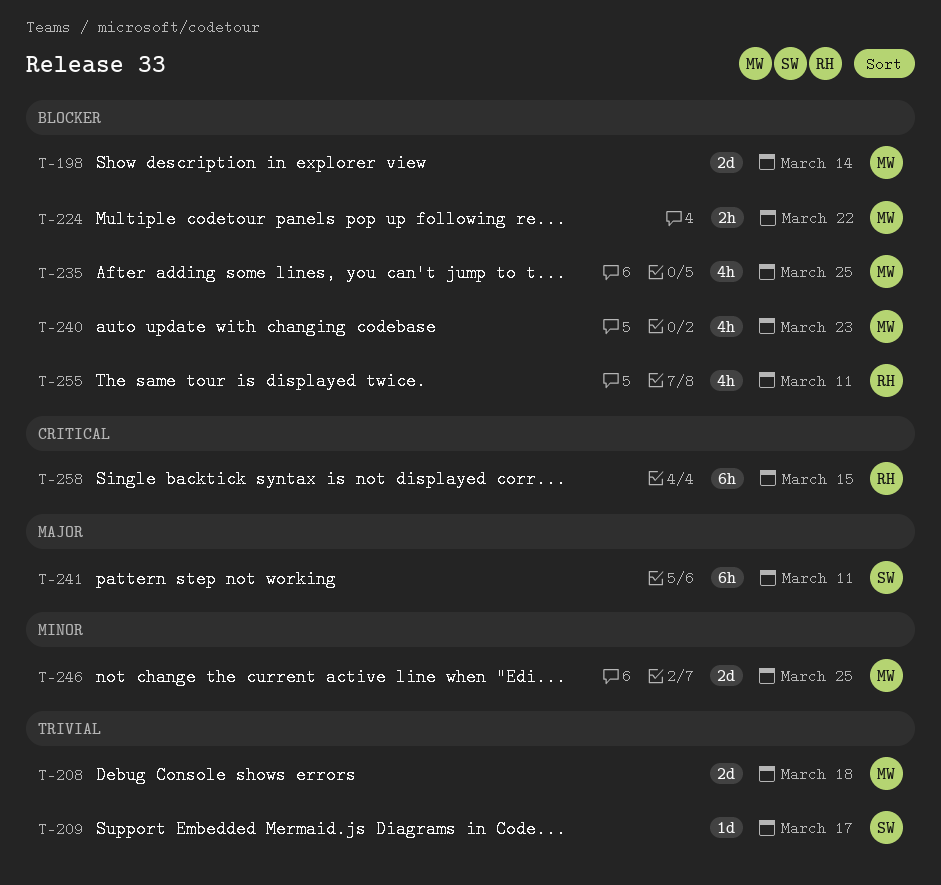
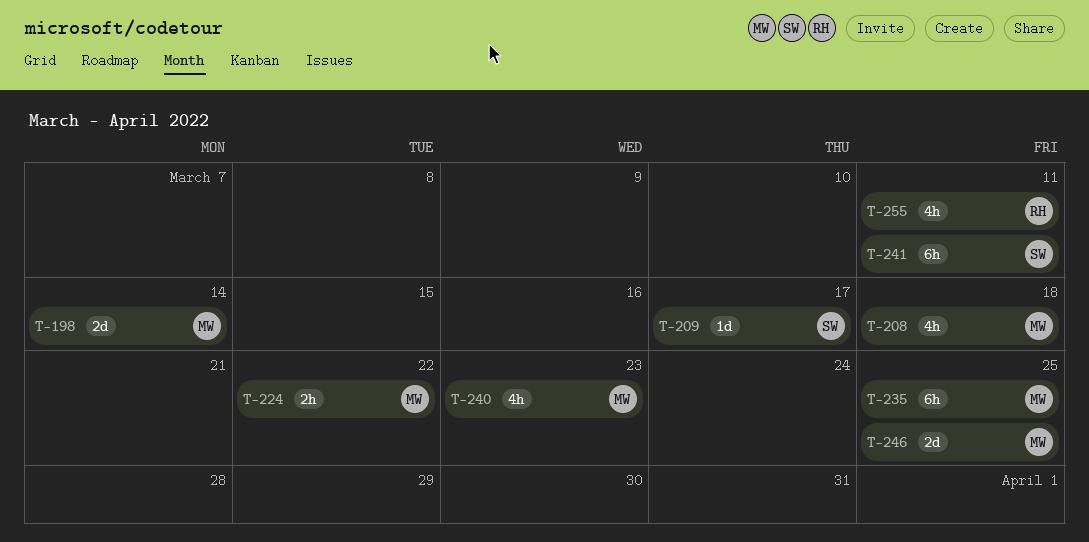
T-208, estimate: 2d -> 4h
T-235, estimate: 4h -> 6h
T-258: present -> none

